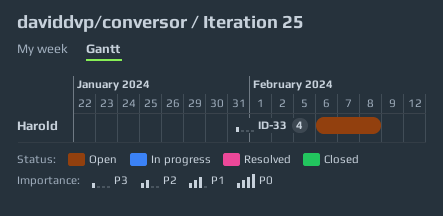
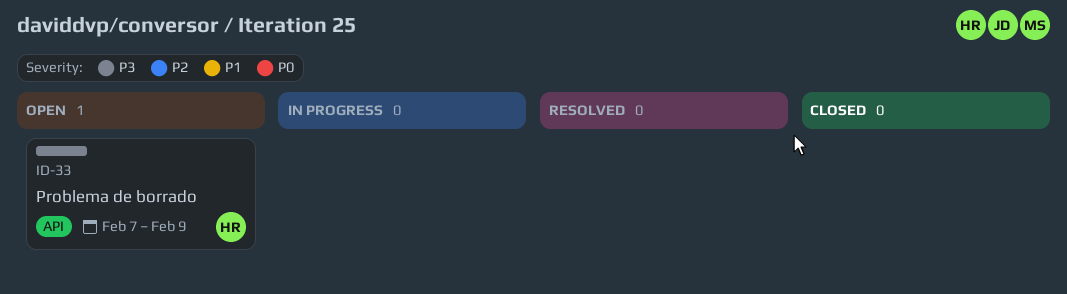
ID-33, start: Feb 6 -> Feb 7
ID-33, due: Feb 8 -> Feb 9

